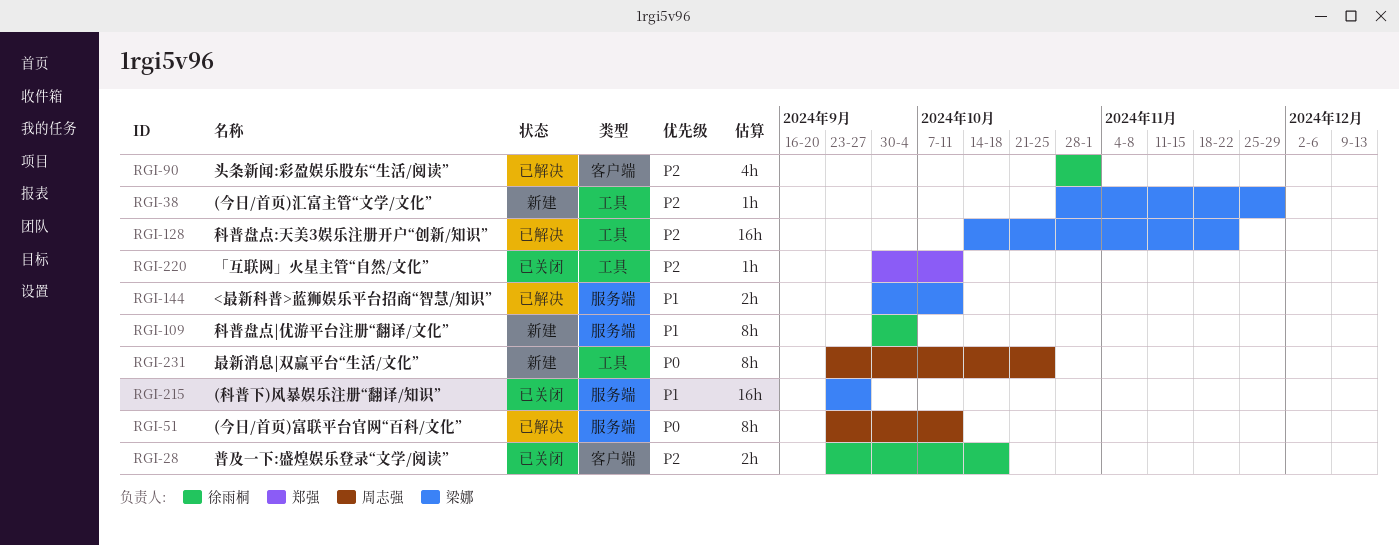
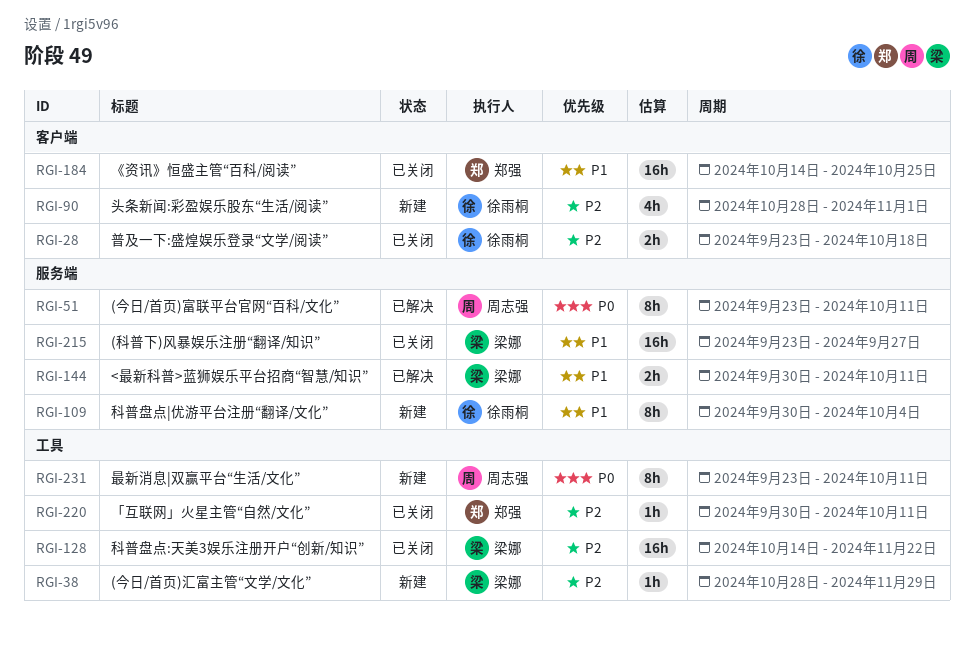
RGI-90, status: 已解决 -> 新建
RGI-128, status: 已解决 -> 已关闭
RGI-184: none -> present
RGI-231, due: Oct 25 -> Oct 11

